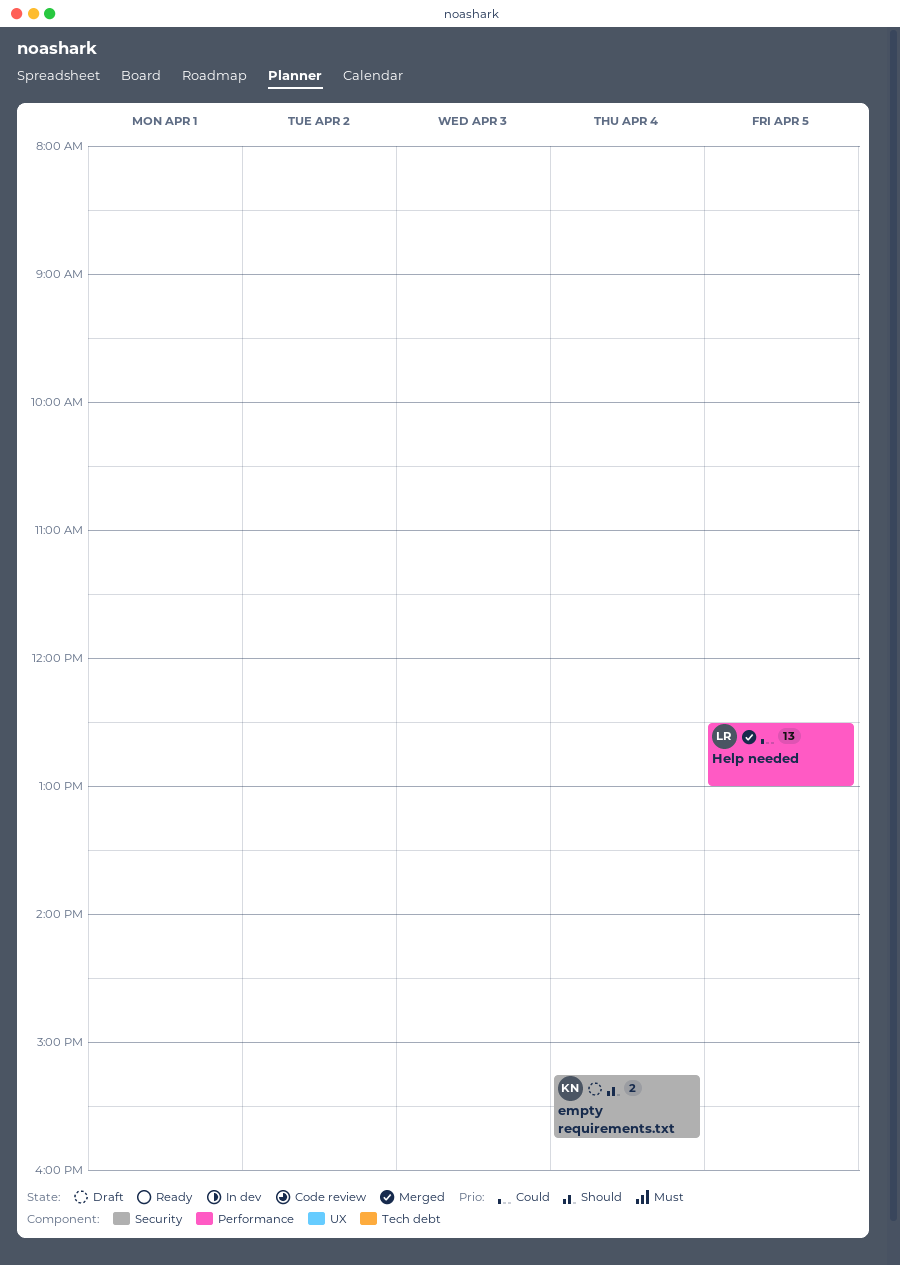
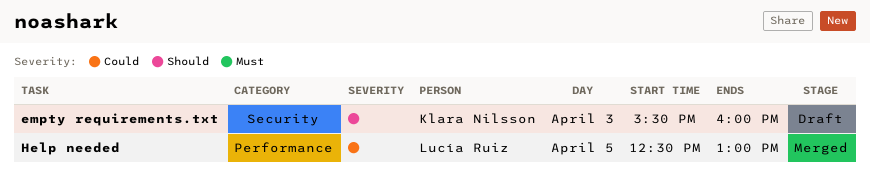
empty requirements.txt, day: Apr 4 -> Apr 3
empty requirements.txt, begins: 15:15 -> 15:30
empty requirements.txt, ends: 15:45 -> 16:00

